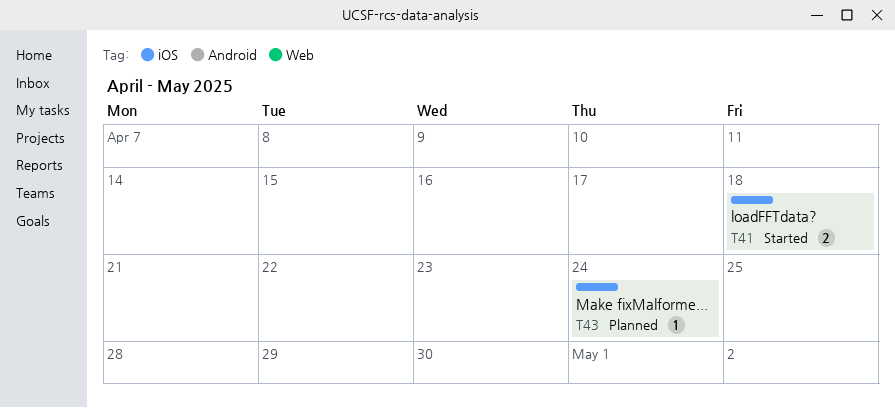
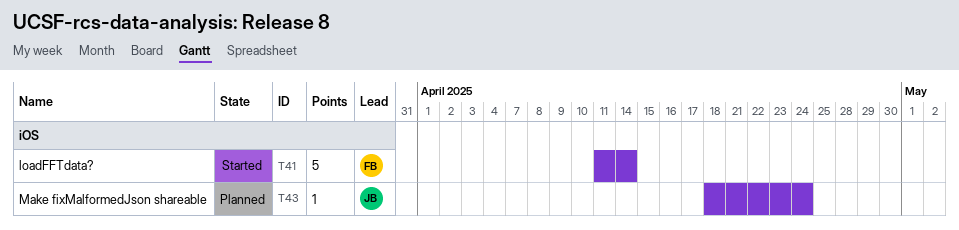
T41, estimate: 2 -> 5
T41, due: Apr 18 -> Apr 14

